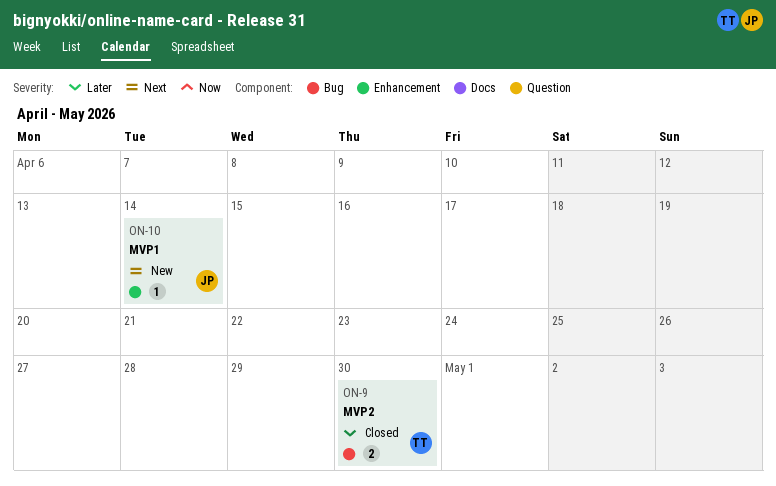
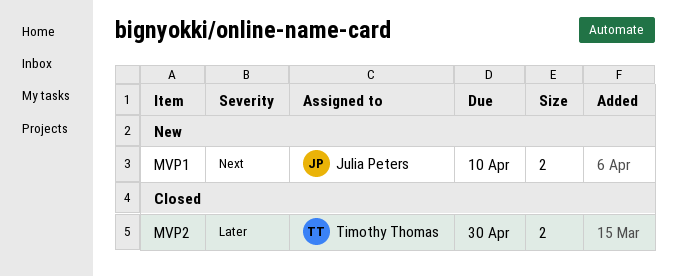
MVP1, estimate: 1 -> 2
MVP1, due: Apr 14 -> Apr 10

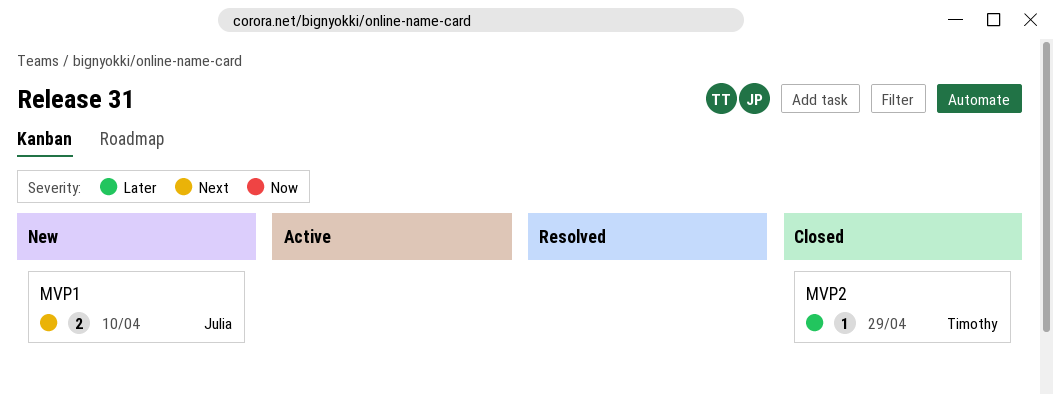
MVP2, estimate: 2 -> 1
MVP2, due: Apr 30 -> Apr 29

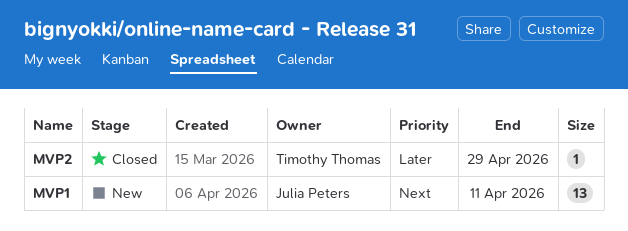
MVP1, estimate: 2 -> 13
MVP1, due: Apr 10 -> Apr 11

